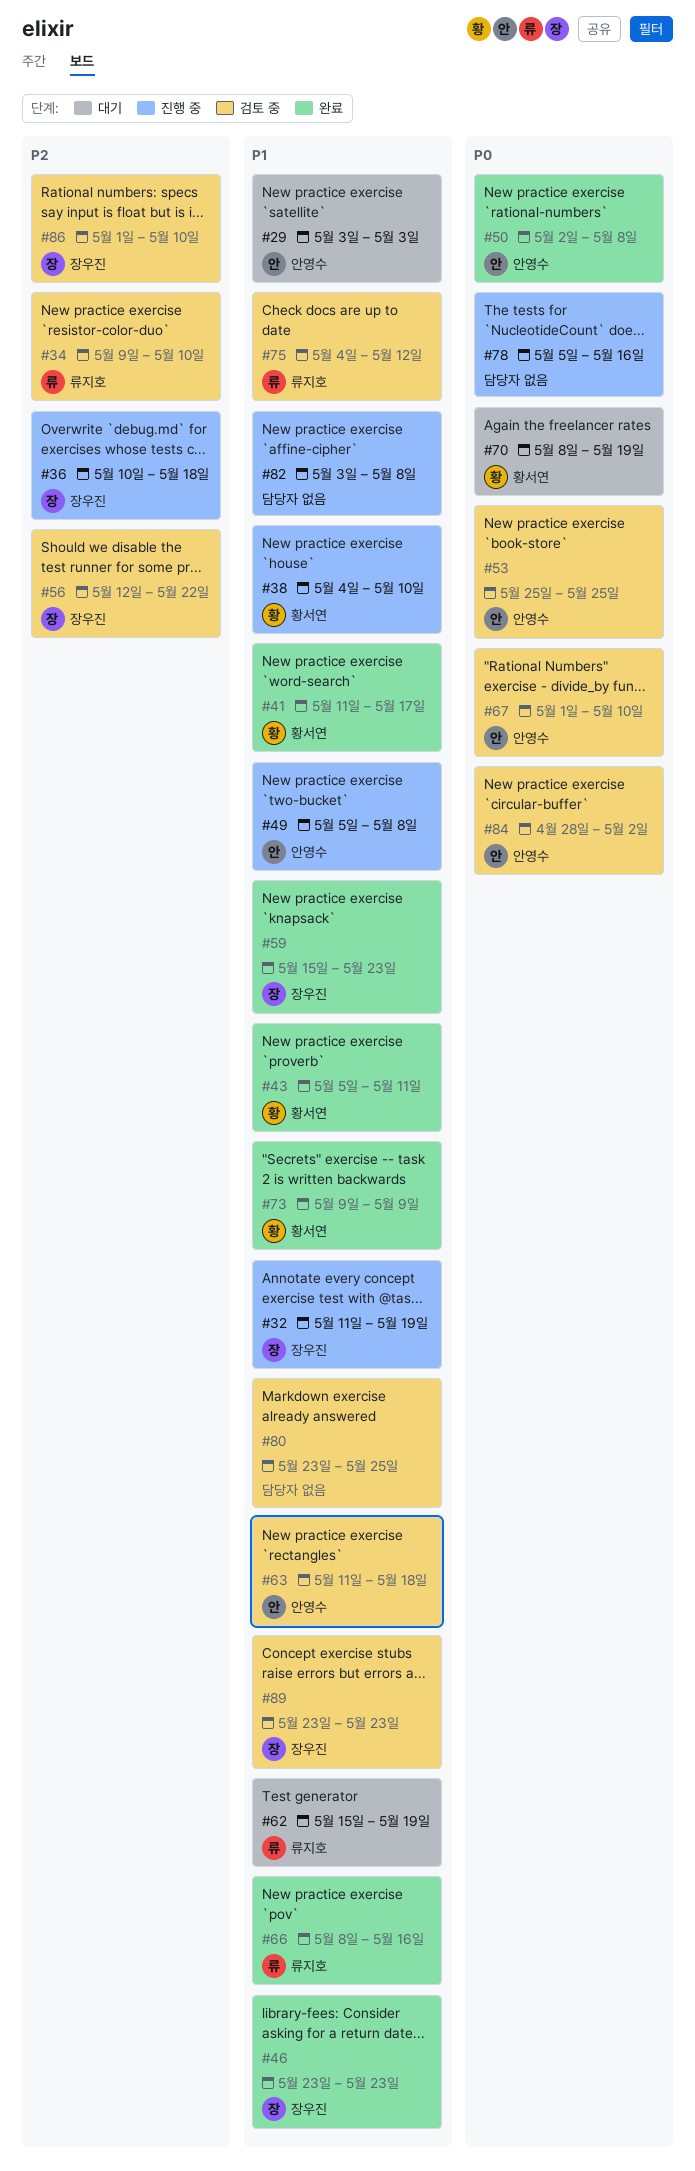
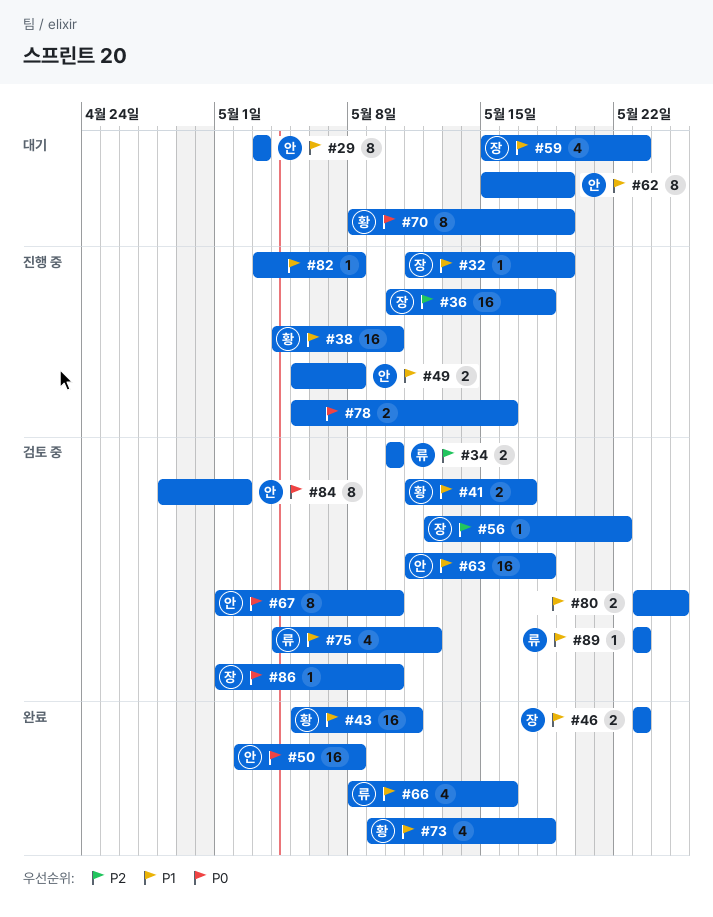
#34, start: May 9 -> May 10
#41, status: 완료 -> 검토 중
#53: present -> none
#59, status: 완료 -> 대기
#62, owner: 류지호 -> 안영수
#73, due: May 9 -> May 18
#86, priority: P2 -> P0
#89, owner: 장우진 -> 류지호

